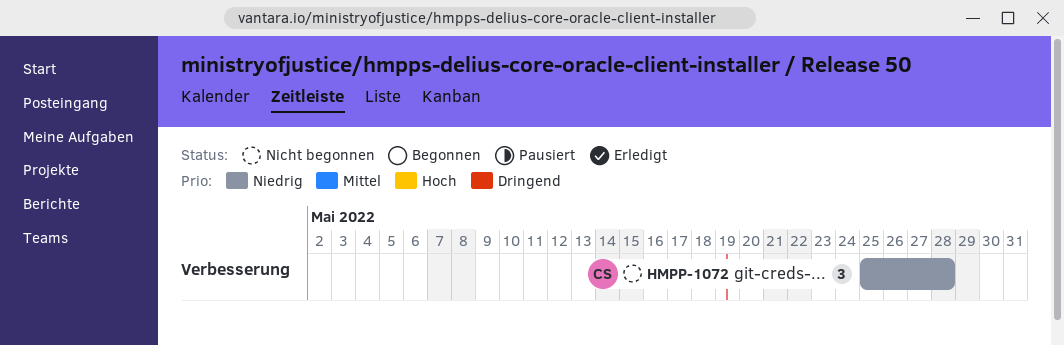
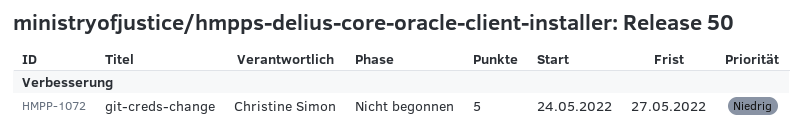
HMPP-1072, estimate: 3 -> 5
HMPP-1072, start: May 25 -> May 24
HMPP-1072, due: May 28 -> May 27

